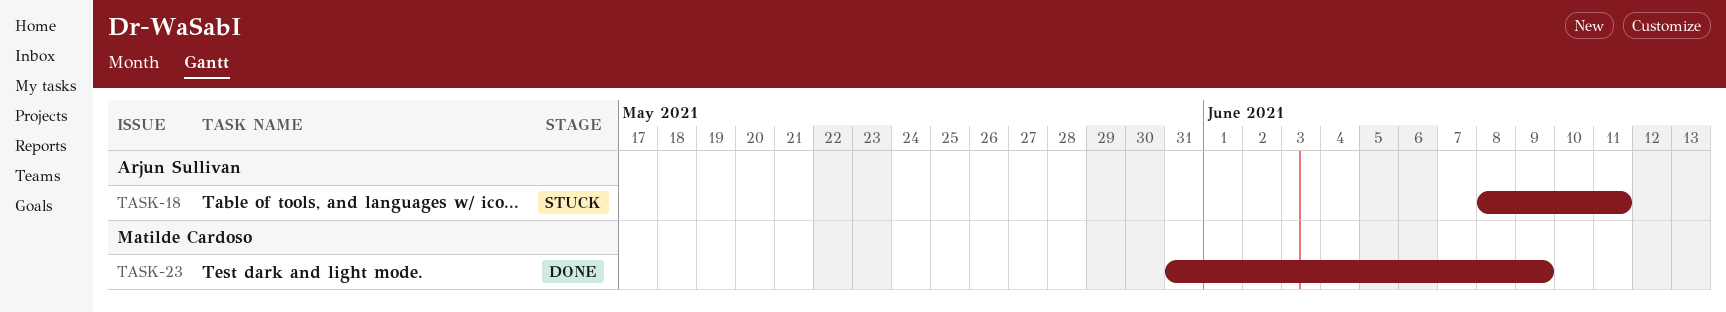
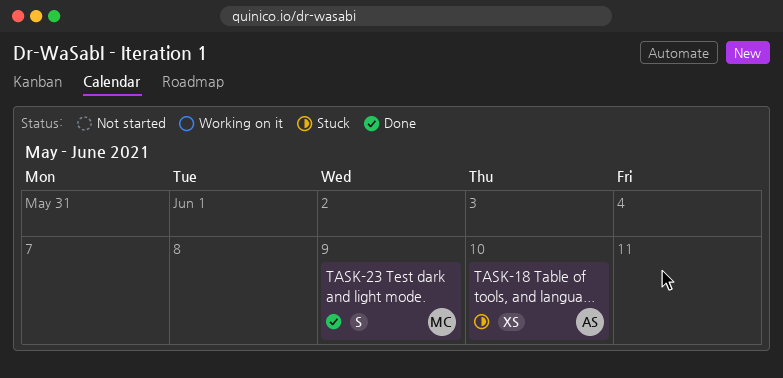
TASK-18, due: Jun 11 -> Jun 10

